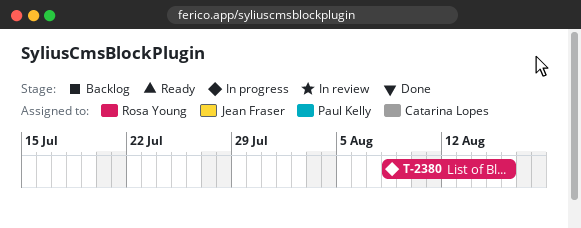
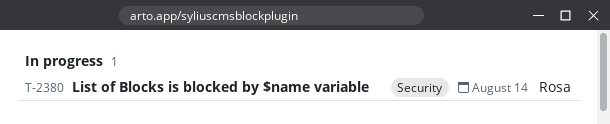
T-2380, due: Aug 16 -> Aug 14

